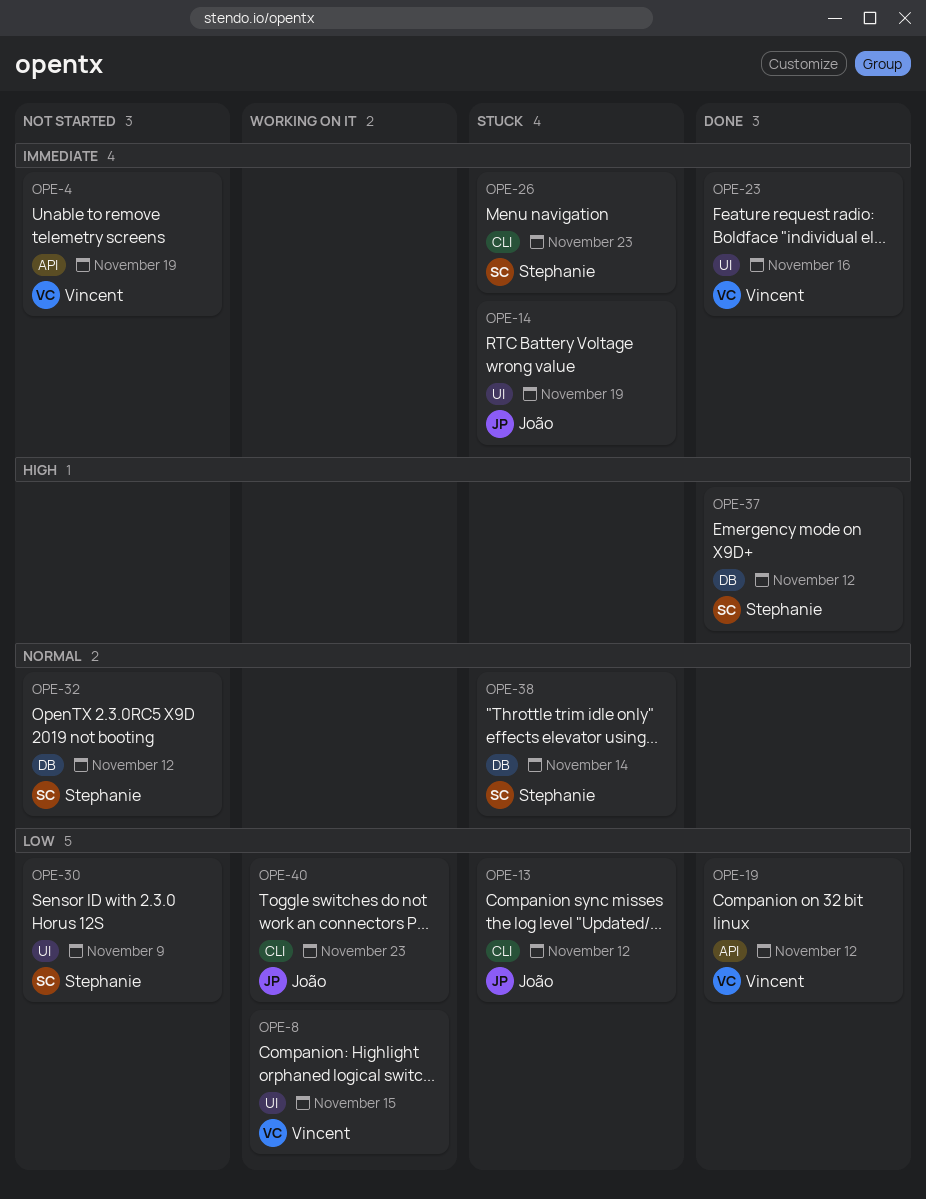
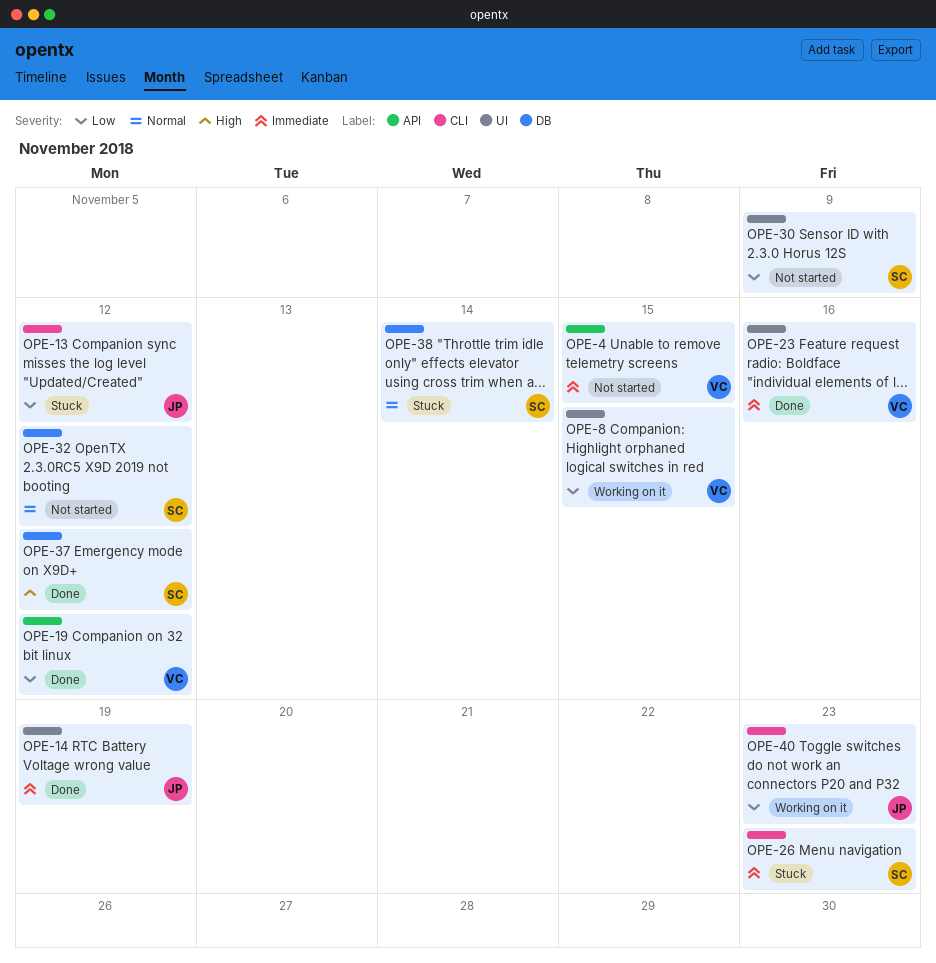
OPE-4, due: Nov 19 -> Nov 15
OPE-14, status: Stuck -> Done

